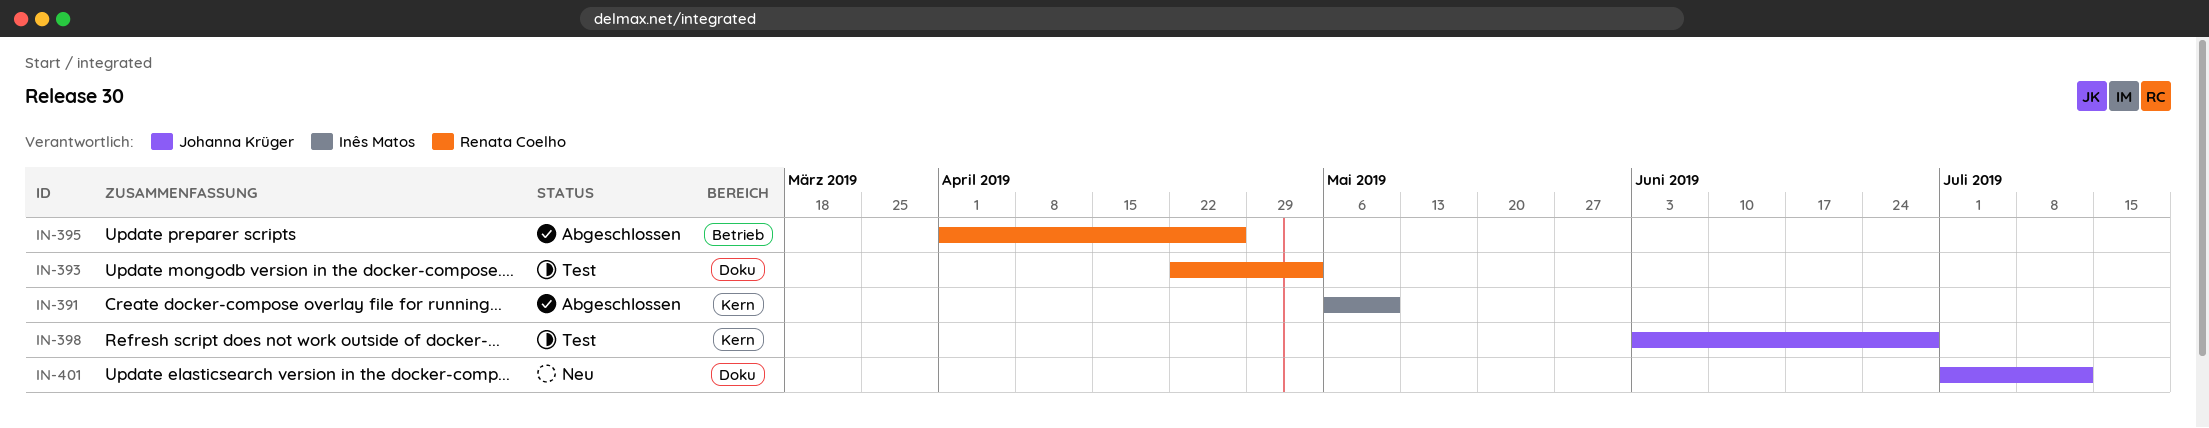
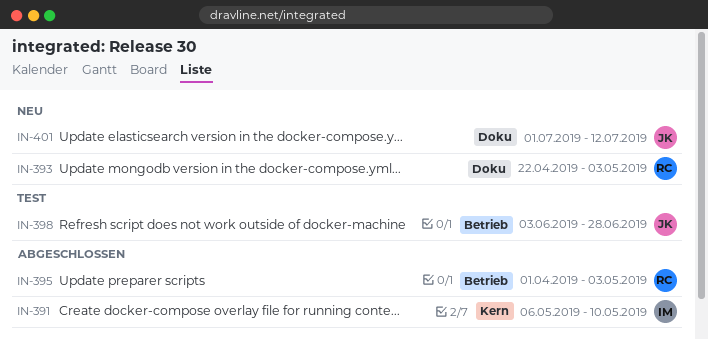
IN-393, status: Test -> Neu
IN-395, due: Apr 26 -> May 3
IN-398, label: Kern -> Betrieb

